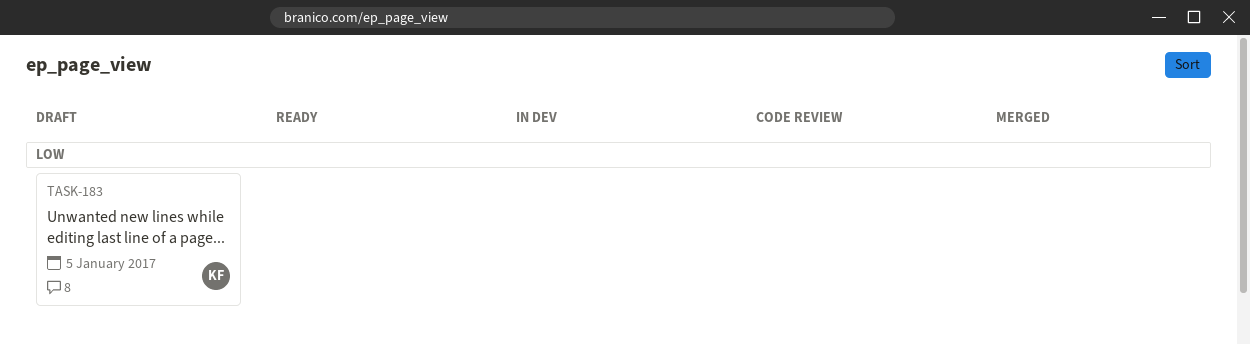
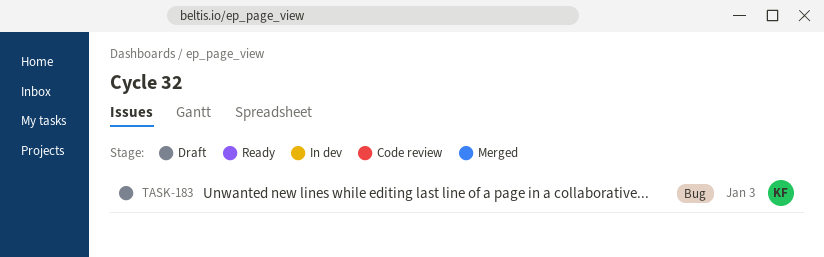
TASK-183, due: Jan 5 -> Jan 3

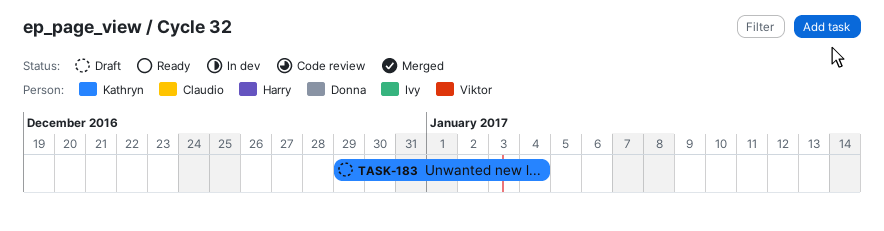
TASK-183, due: Jan 3 -> Jan 4

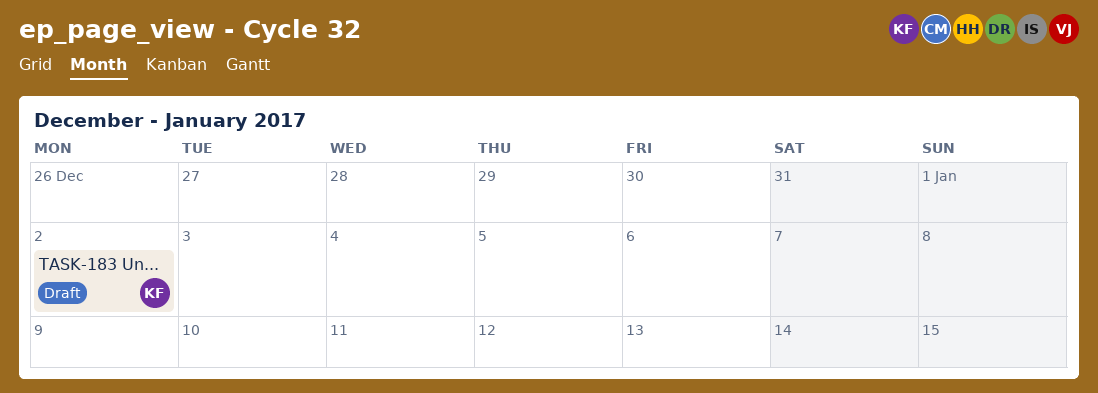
TASK-183, due: Jan 4 -> Jan 2

